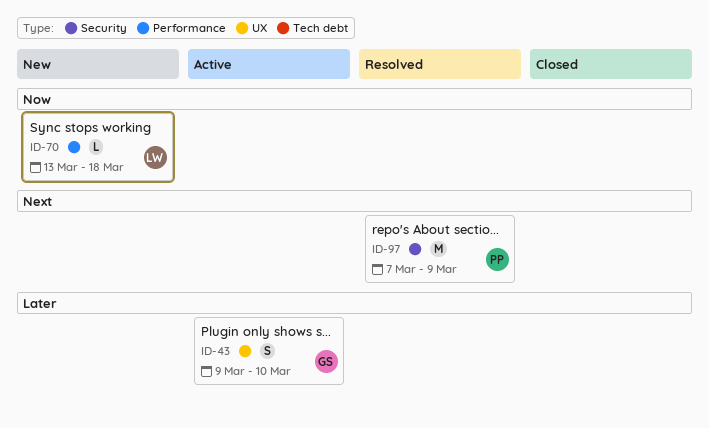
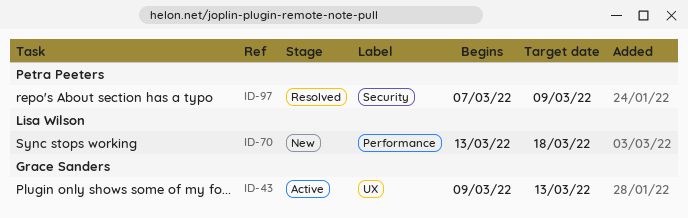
ID-43, due: Mar 10 -> Mar 13

